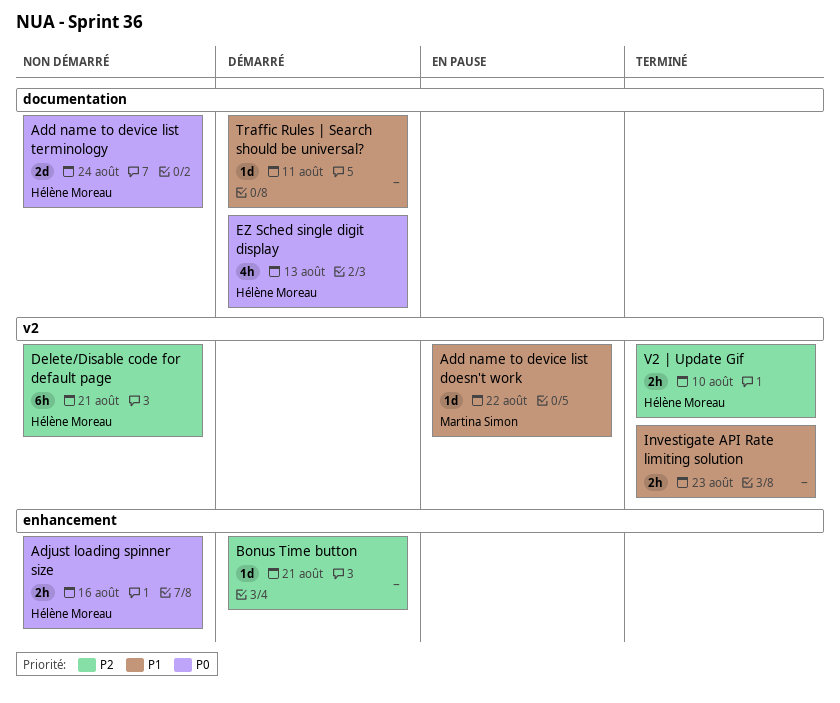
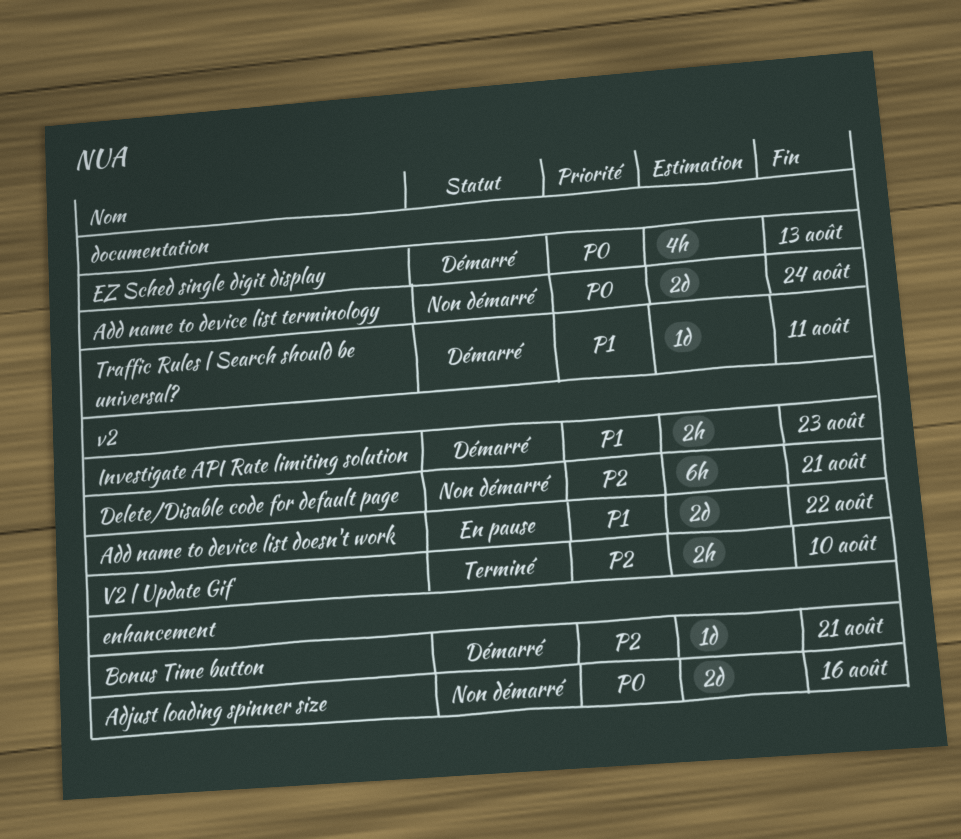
Add name to device list doesn't work, estimate: 1d -> 2d
Adjust loading spinner size, estimate: 2h -> 2d
Investigate API Rate limiting solution, status: Terminé -> Démarré

